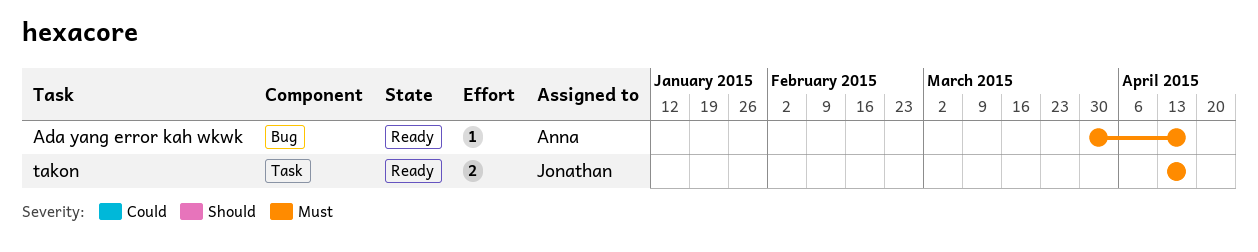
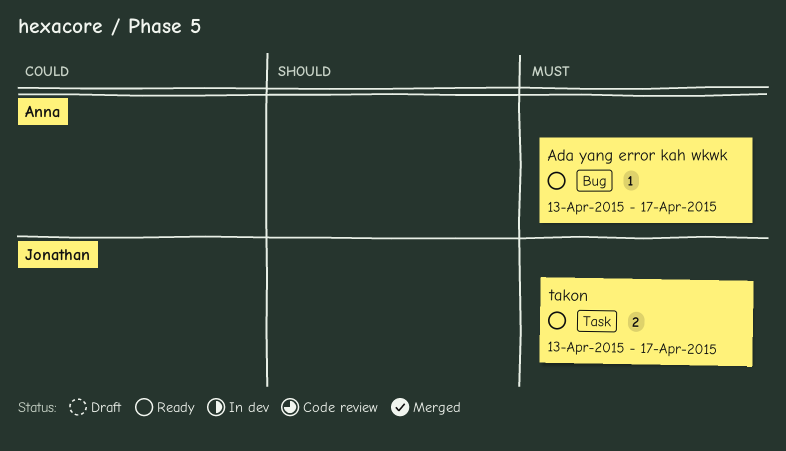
Ada yang error kah wkwk, start: Mar 30 -> Apr 13

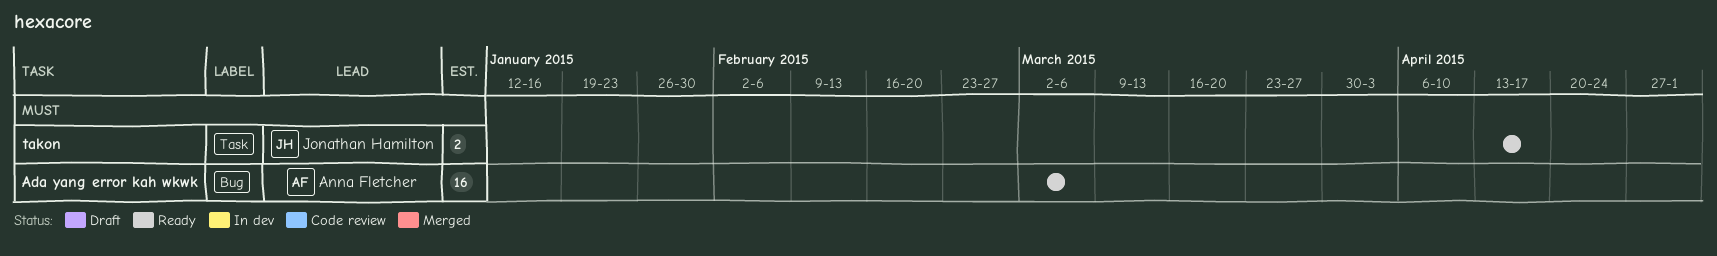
Ada yang error kah wkwk, estimate: 1 -> 16
Ada yang error kah wkwk, start: Apr 13 -> Mar 2
Ada yang error kah wkwk, due: Apr 17 -> Mar 6

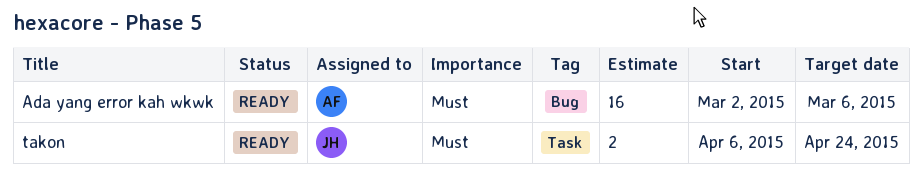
takon, start: Apr 13 -> Apr 6
takon, due: Apr 17 -> Apr 24

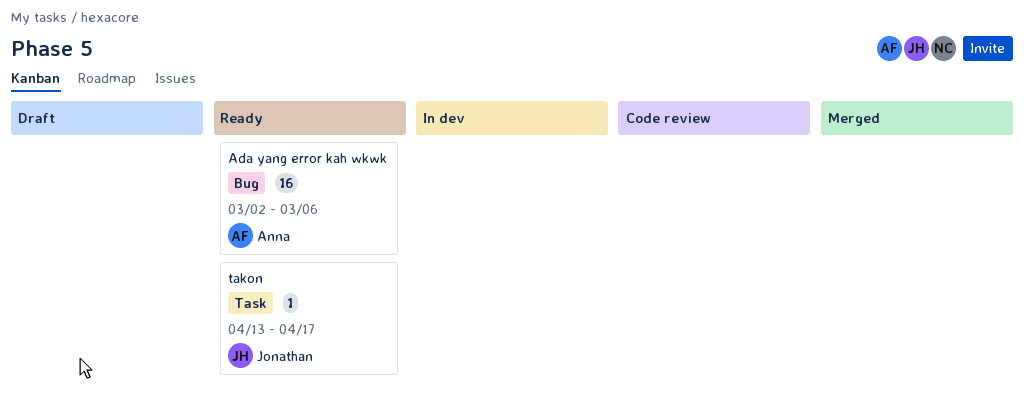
takon, estimate: 2 -> 1
takon, start: Apr 6 -> Apr 13
takon, due: Apr 24 -> Apr 17

